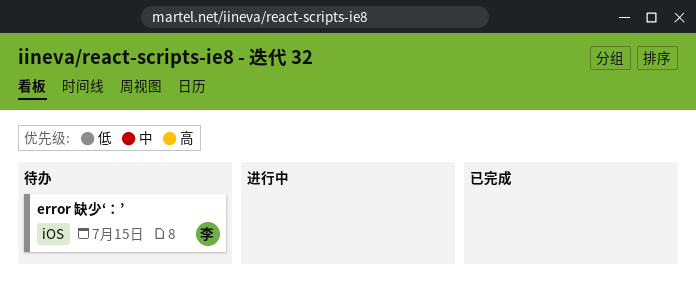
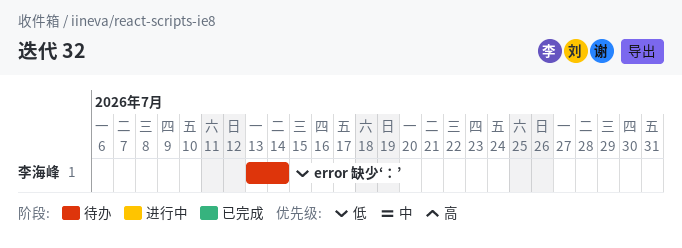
error 缺少‘：’, due: Jul 15 -> Jul 14

